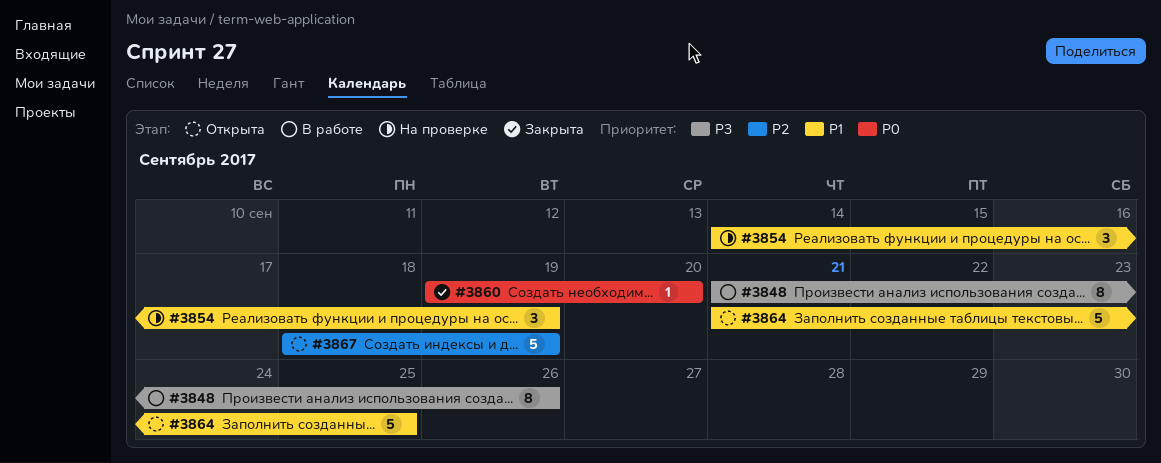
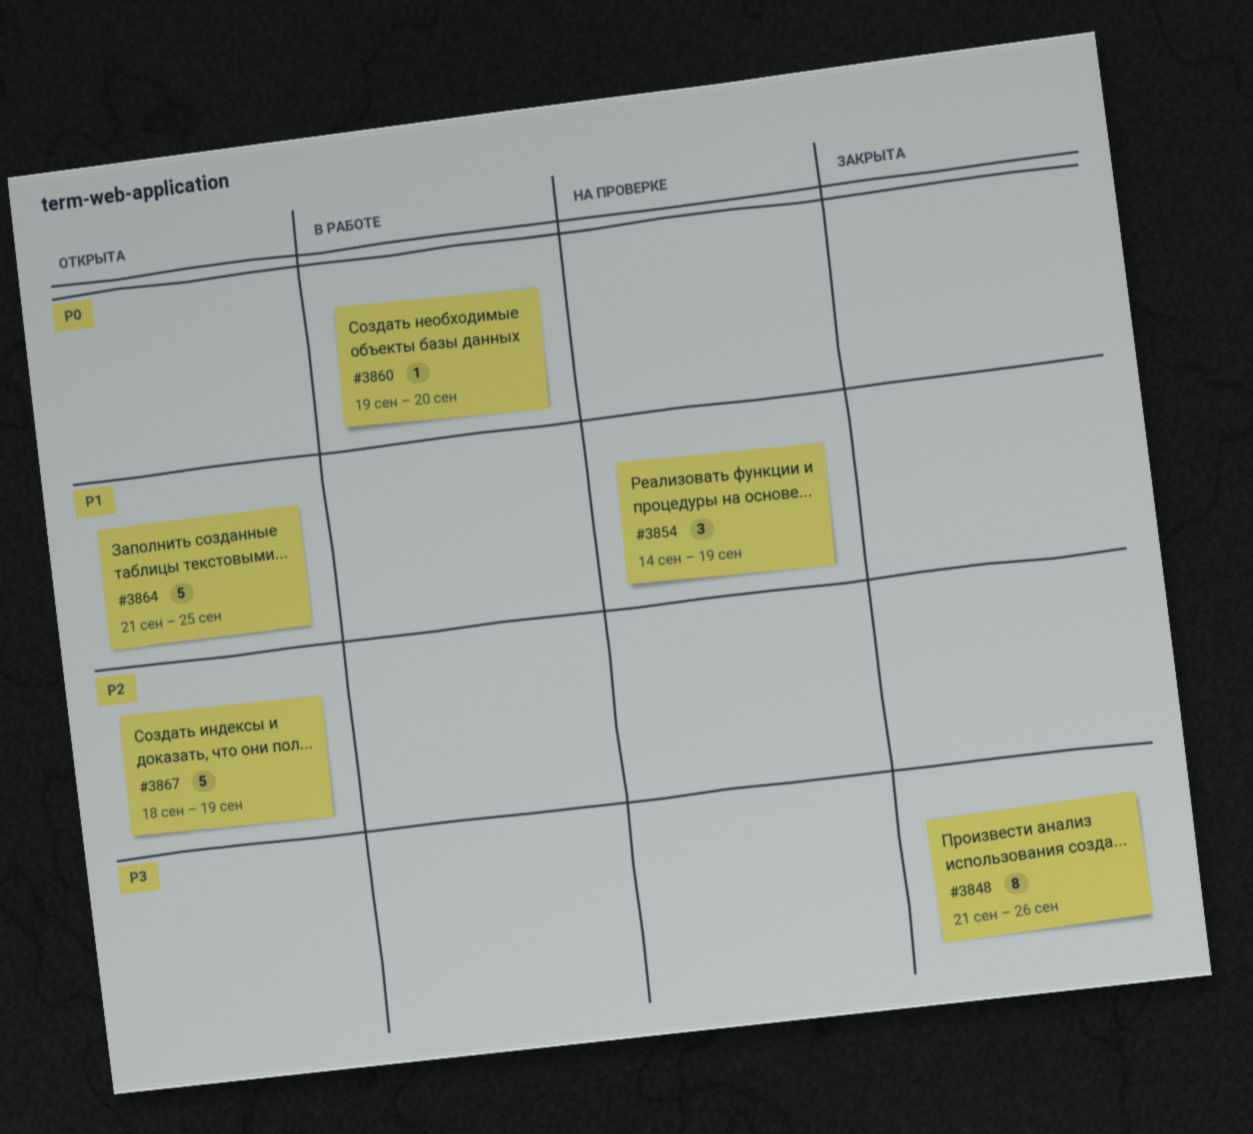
#3848, status: В работе -> Закрыта
#3860, status: Закрыта -> В работе

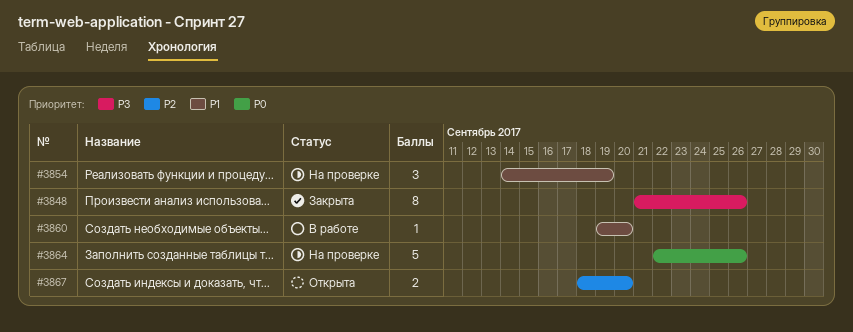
#3860, priority: P0 -> P1
#3864, status: Открыта -> На проверке
#3864, priority: P1 -> P0
#3864, start: Sep 21 -> Sep 22
#3864, due: Sep 25 -> Sep 26
#3867, estimate: 5 -> 2
#3867, due: Sep 19 -> Sep 20

